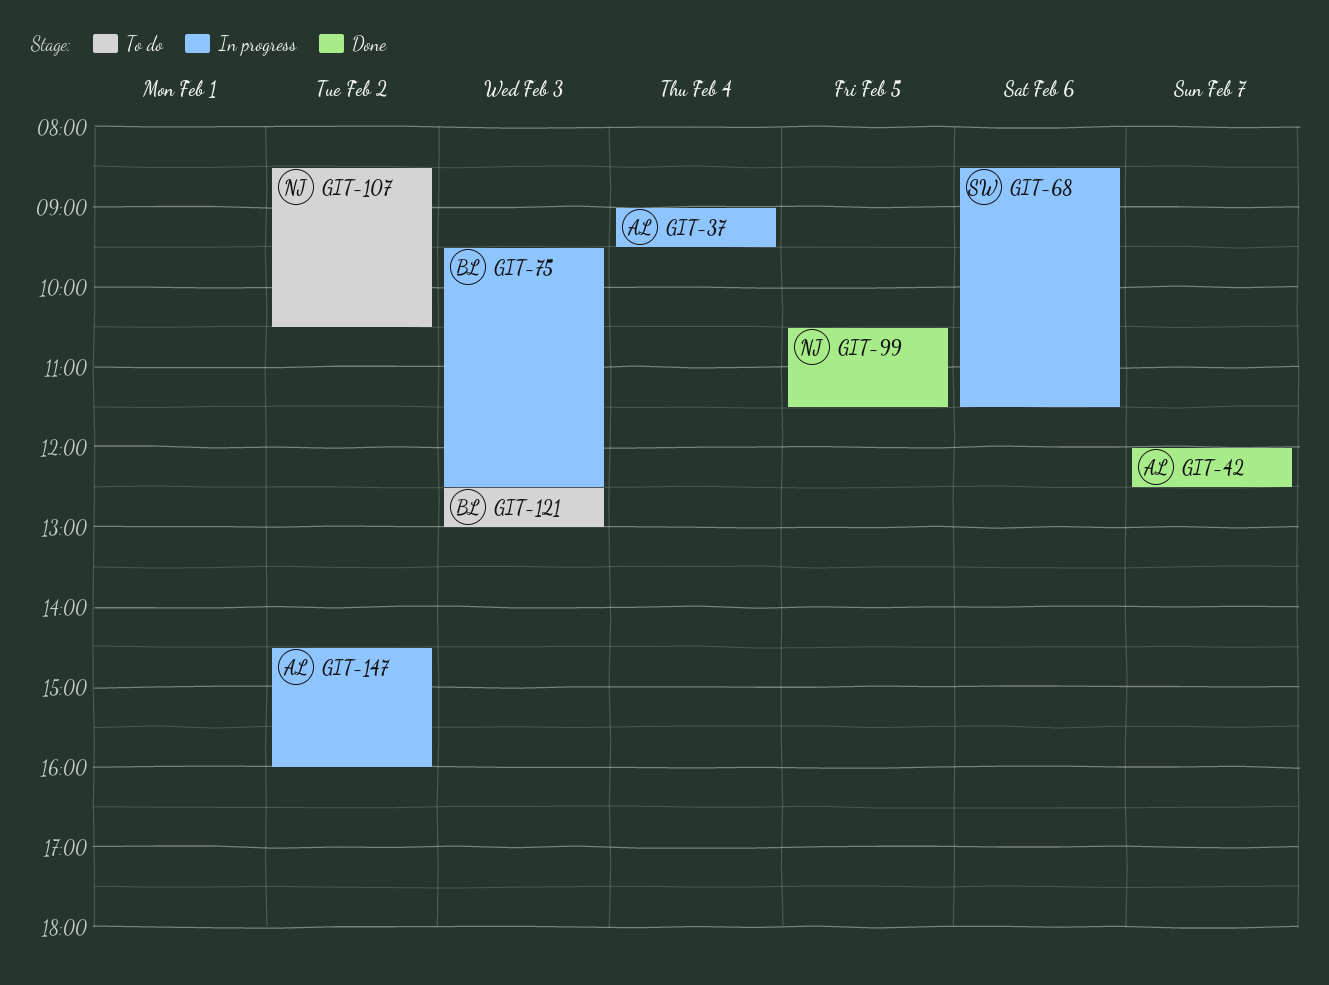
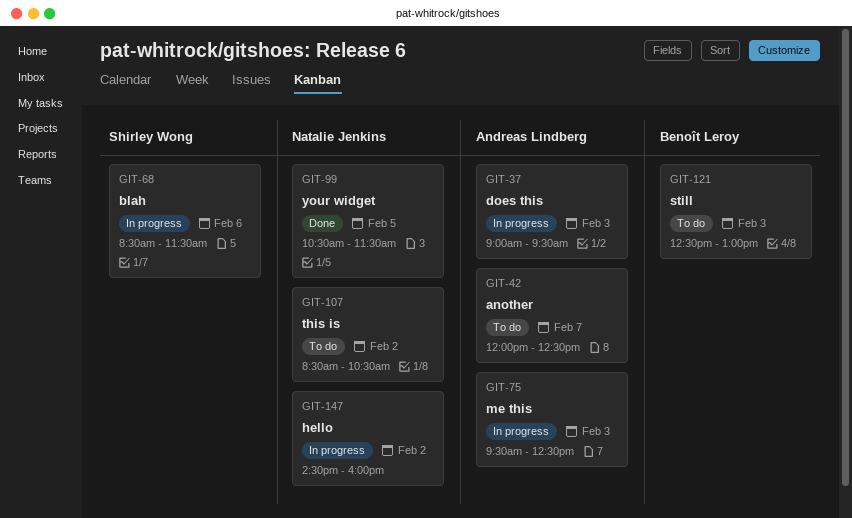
GIT-37, day: Feb 4 -> Feb 3
GIT-42, status: Done -> To do
GIT-75, owner: Benoît Leroy -> Andreas Lindberg
GIT-147, owner: Andreas Lindberg -> Natalie Jenkins

